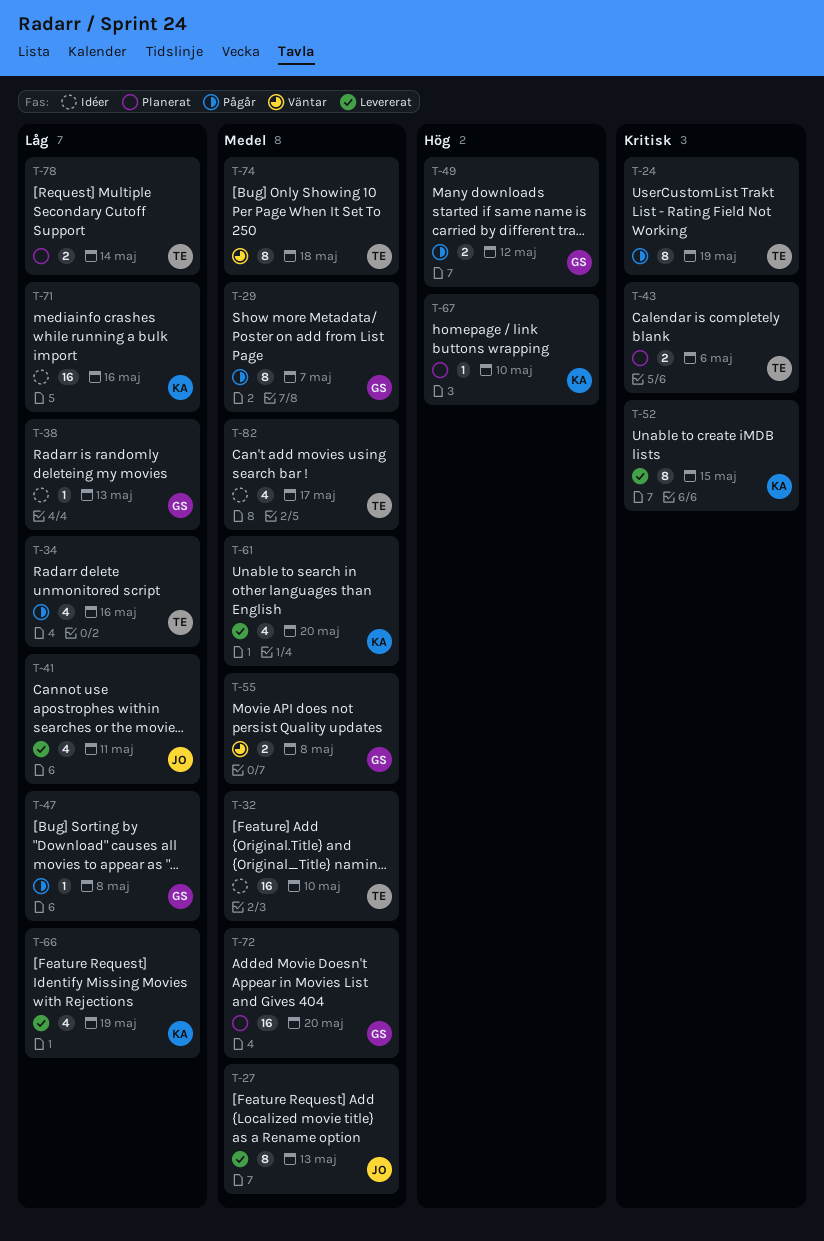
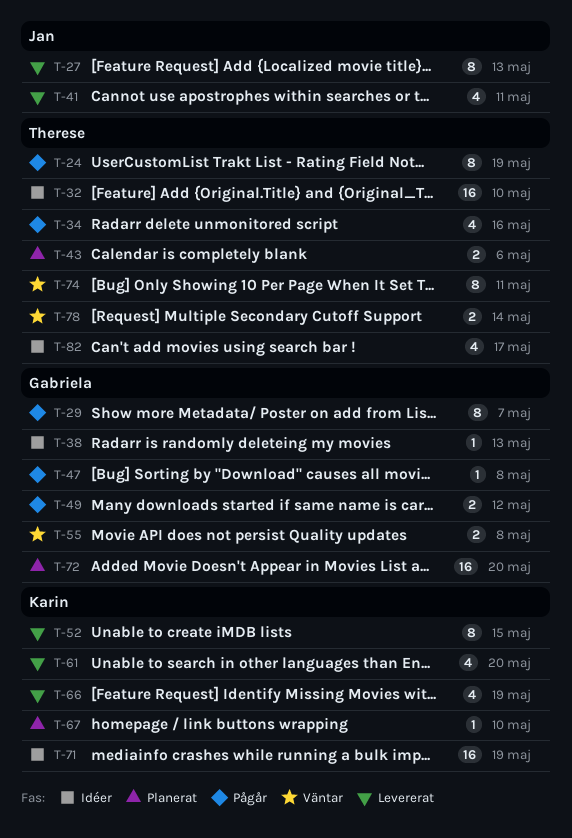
T-71, due: May 16 -> May 19
T-74, due: May 18 -> May 11
T-78, status: Planerat -> Väntar

